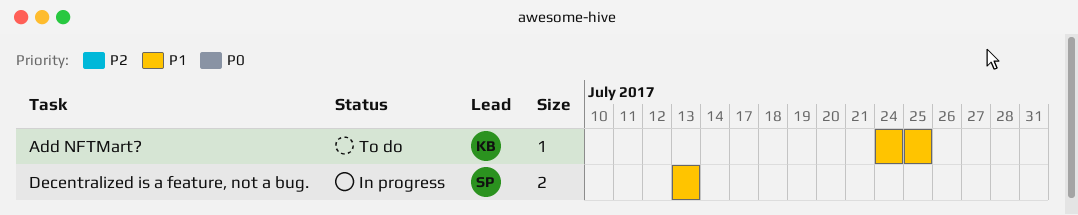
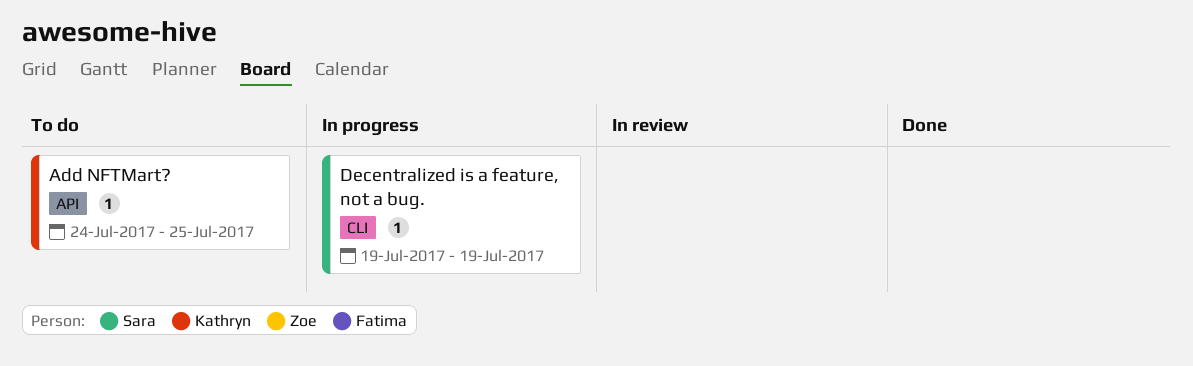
Decentralized is a feature, not a bug., estimate: 2 -> 1
Decentralized is a feature, not a bug., start: Jul 13 -> Jul 19
Decentralized is a feature, not a bug., due: Jul 13 -> Jul 19

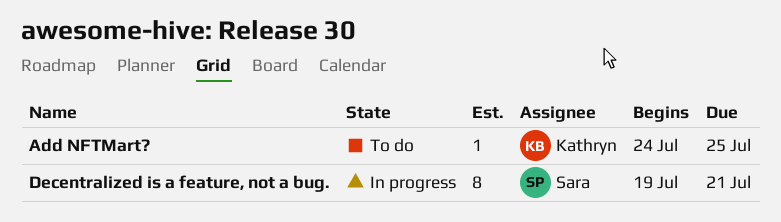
Decentralized is a feature, not a bug., estimate: 1 -> 8
Decentralized is a feature, not a bug., due: Jul 19 -> Jul 21

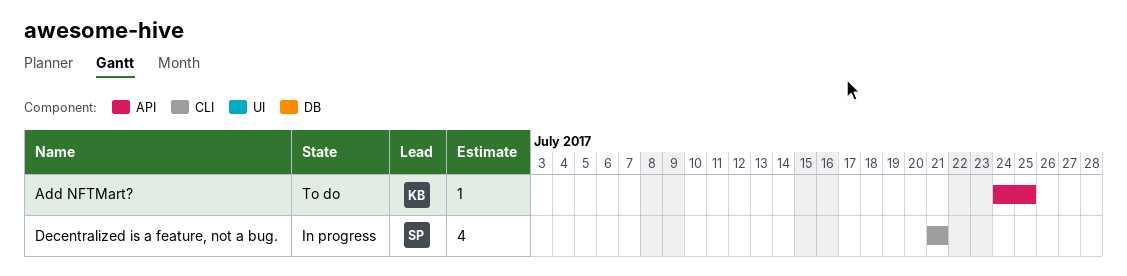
Decentralized is a feature, not a bug., estimate: 8 -> 4
Decentralized is a feature, not a bug., start: Jul 19 -> Jul 21

